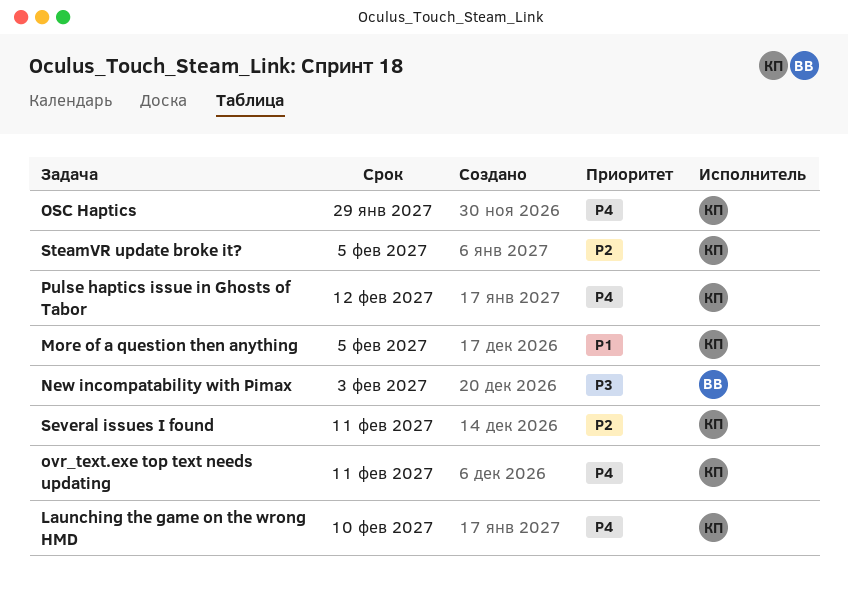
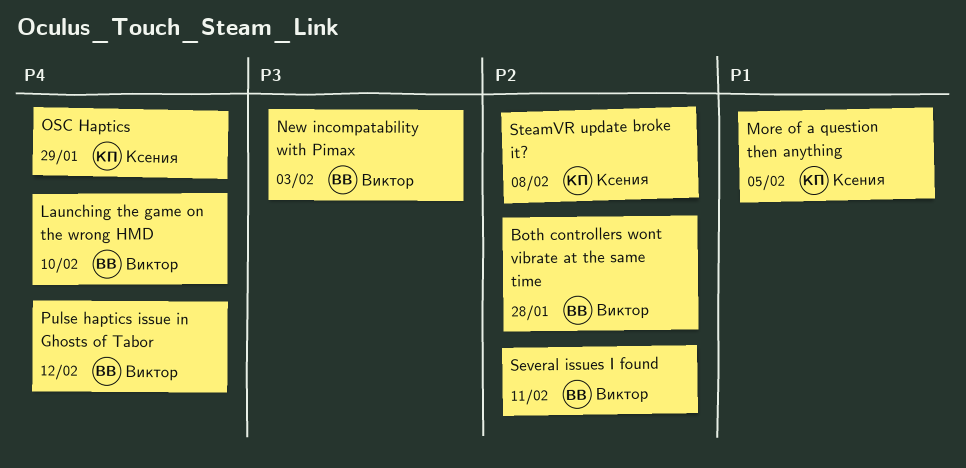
Both controllers wont vibrate at the same time: none -> present
Launching the game on the wrong HMD, owner: Ксения -> Виктор
ovr_text.exe top text needs updating: present -> none
Pulse haptics issue in Ghosts of Tabor, owner: Ксения -> Виктор
Several issues I found, owner: Ксения -> Виктор
SteamVR update broke it?, due: Feb 5 -> Feb 8

